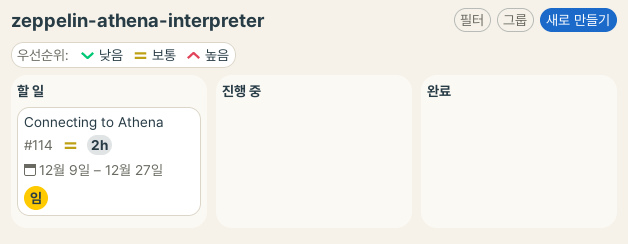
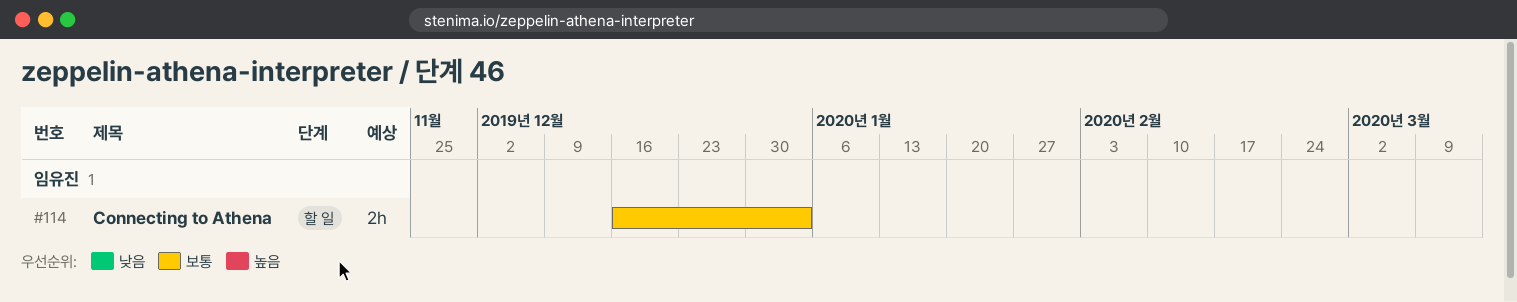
#114, start: Dec 9 -> Dec 16
#114, due: Dec 27 -> Jan 3

